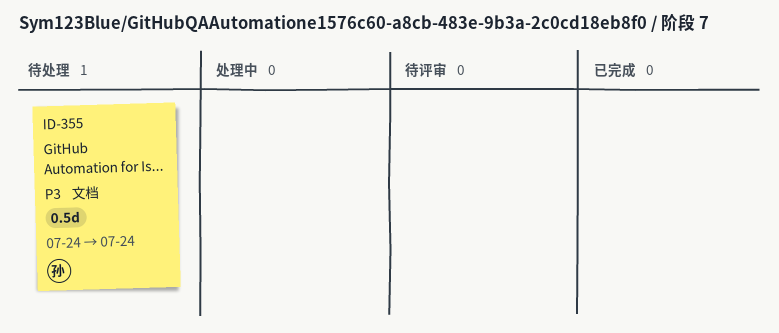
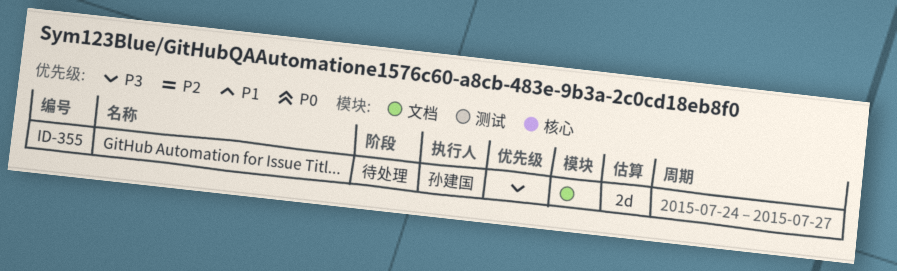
ID-355, estimate: 0.5d -> 2d
ID-355, due: Jul 24 -> Jul 27

